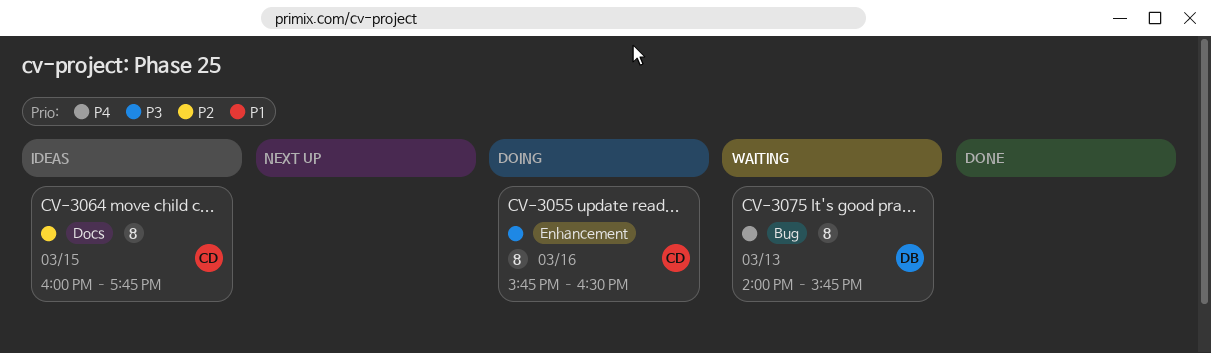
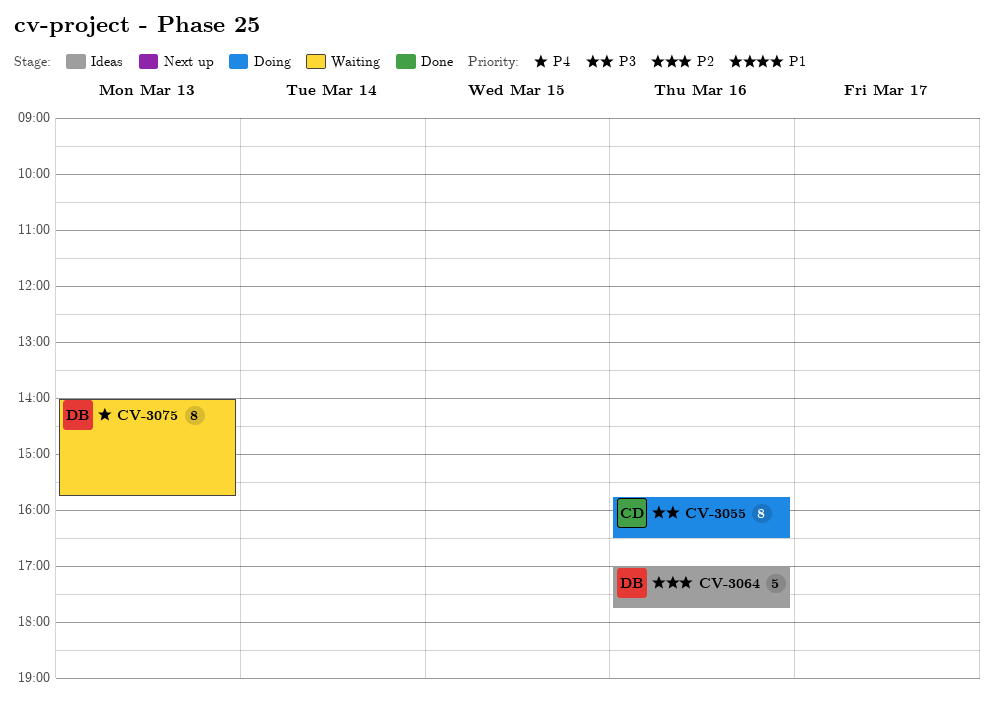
CV-3064, owner: CD -> DB
CV-3064, estimate: 8 -> 5
CV-3064, day: Mar 15 -> Mar 16
CV-3064, begins: 16:00 -> 17:00

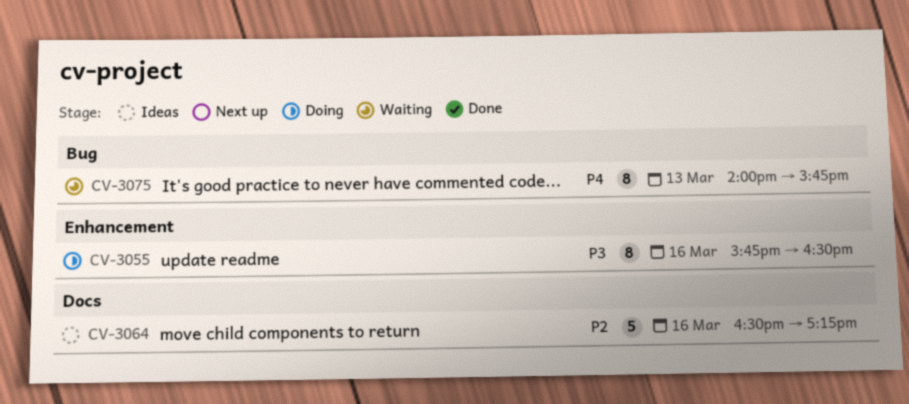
CV-3064, begins: 17:00 -> 16:30
CV-3064, ends: 17:45 -> 17:15

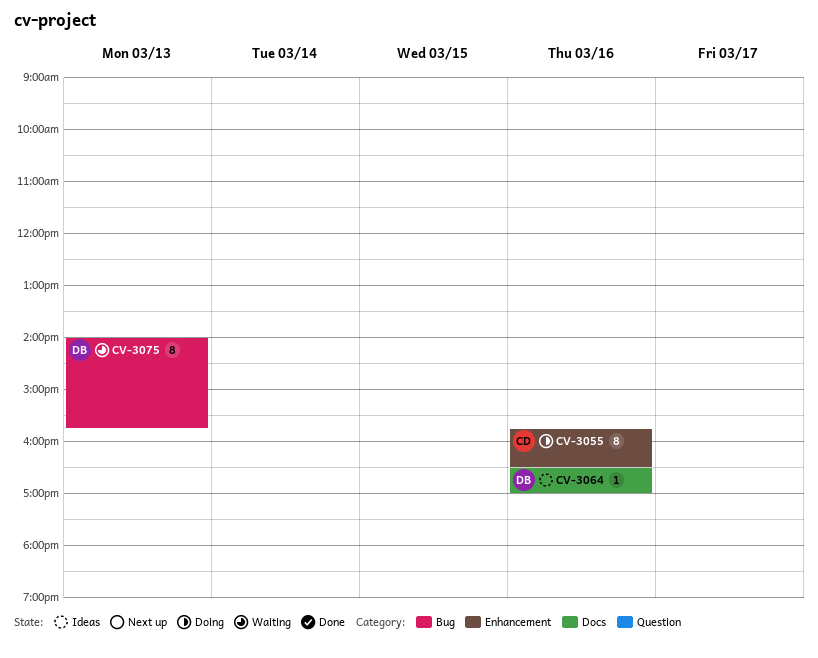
CV-3064, estimate: 5 -> 1
CV-3064, ends: 17:15 -> 17:00

